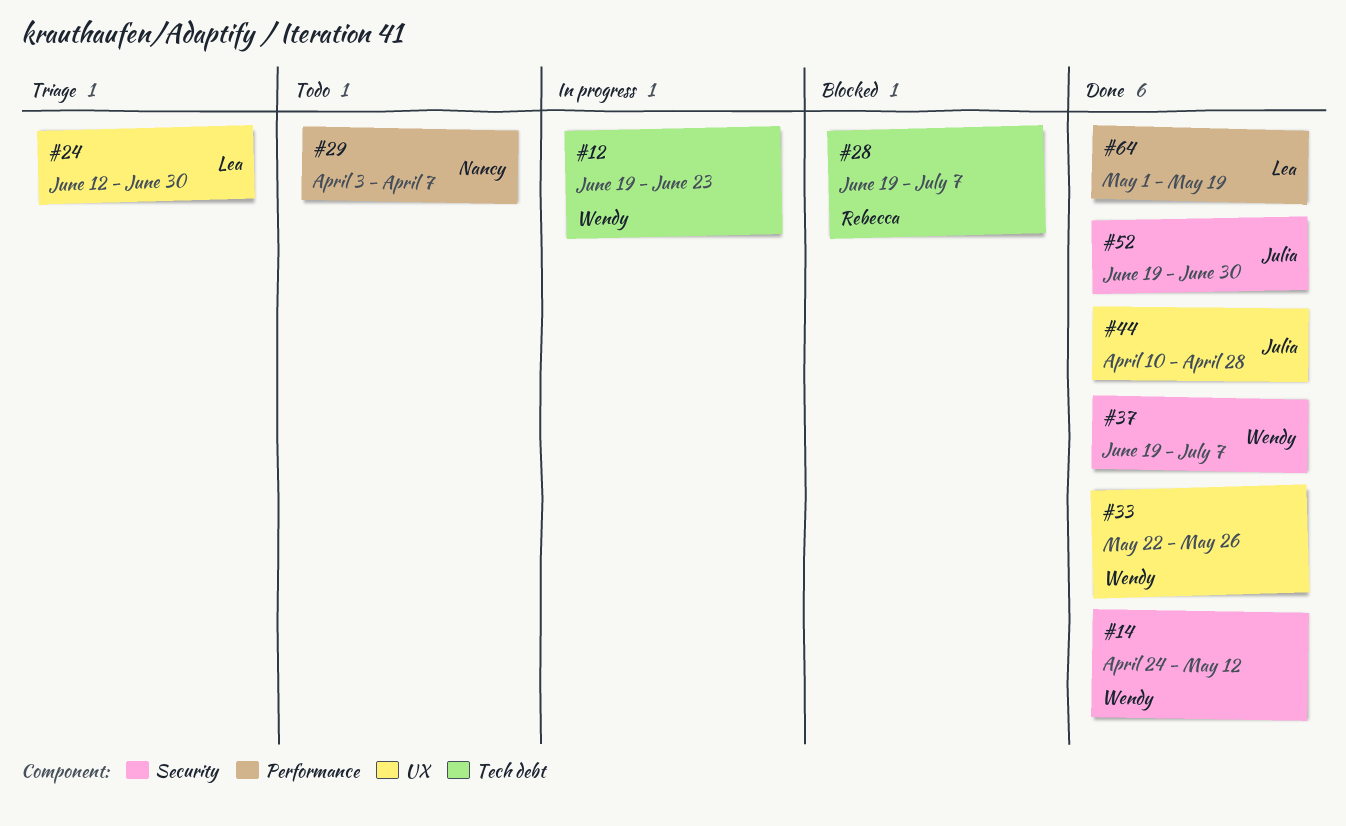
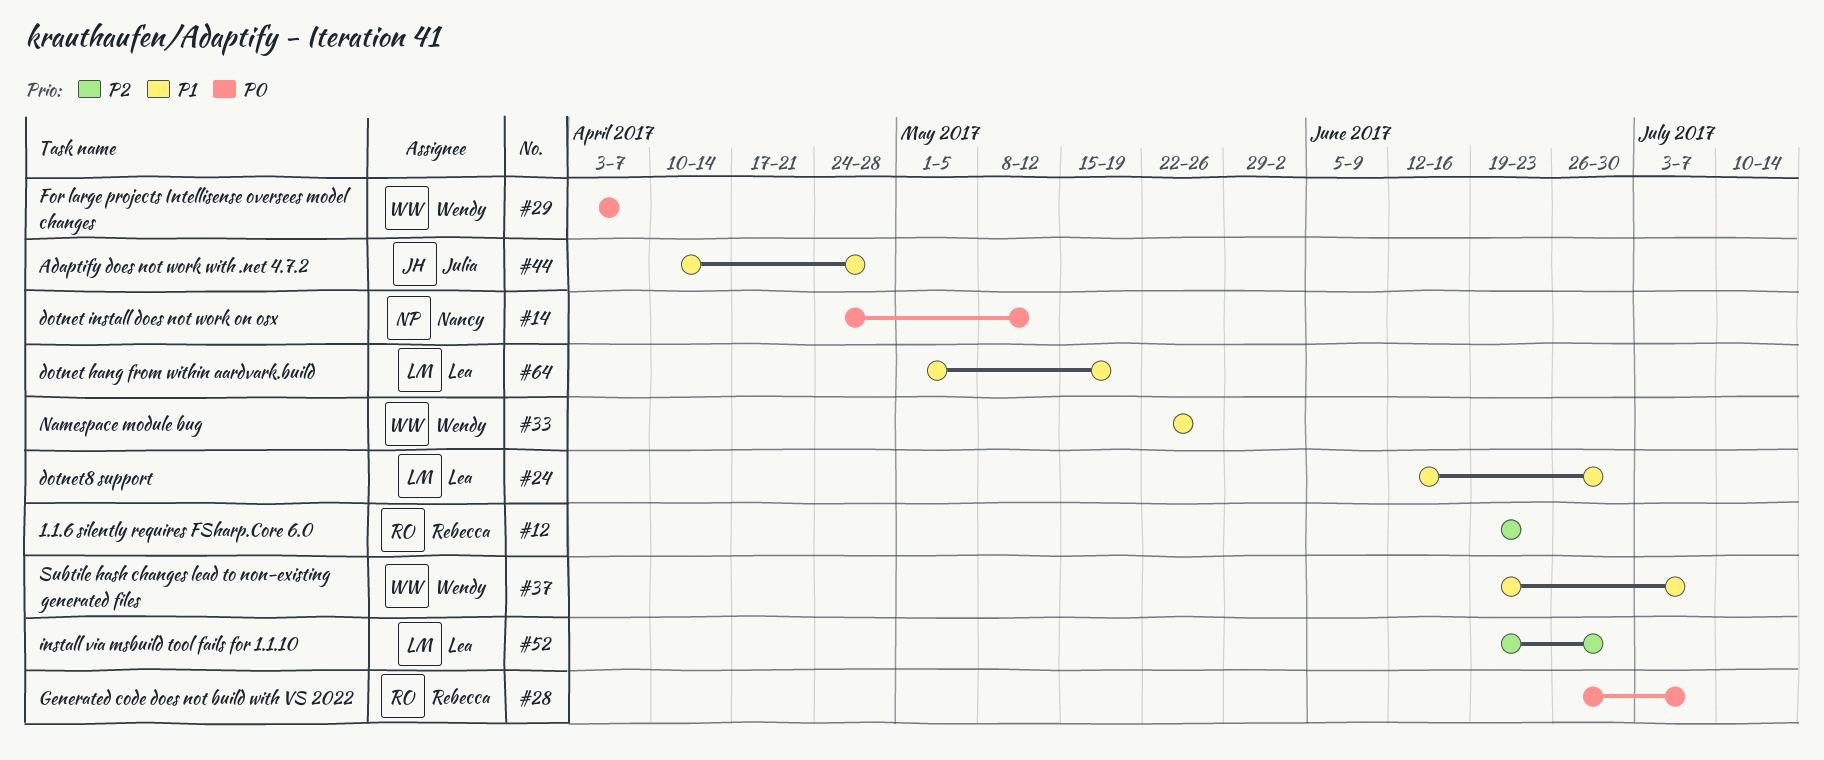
#12, owner: Wendy -> Rebecca
#14, owner: Wendy -> Nancy
#28, start: Jun 19 -> Jun 26
#29, owner: Nancy -> Wendy
#52, owner: Julia -> Lea

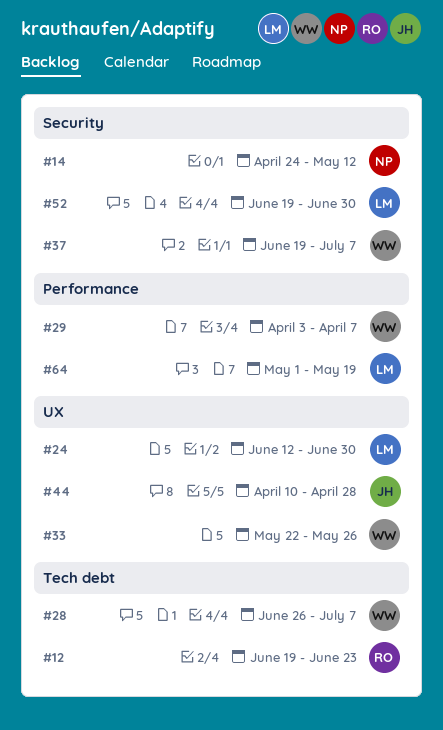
#28, owner: Rebecca -> Wendy

